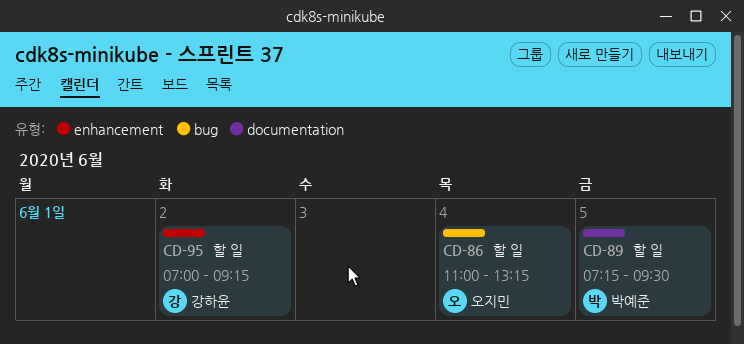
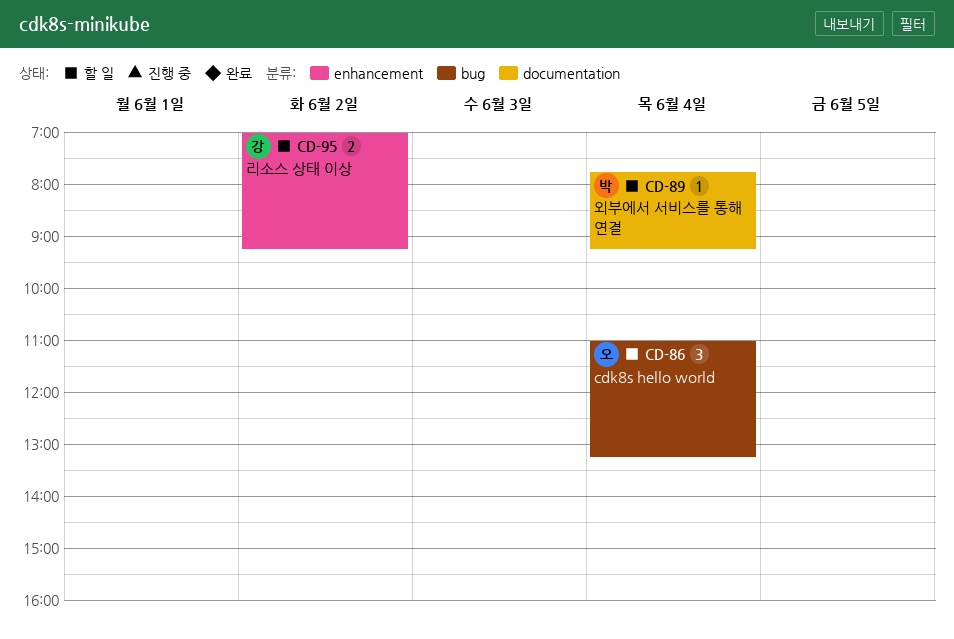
CD-89, day: Jun 5 -> Jun 4
CD-89, begins: 07:15 -> 07:45
CD-89, ends: 09:30 -> 09:15

